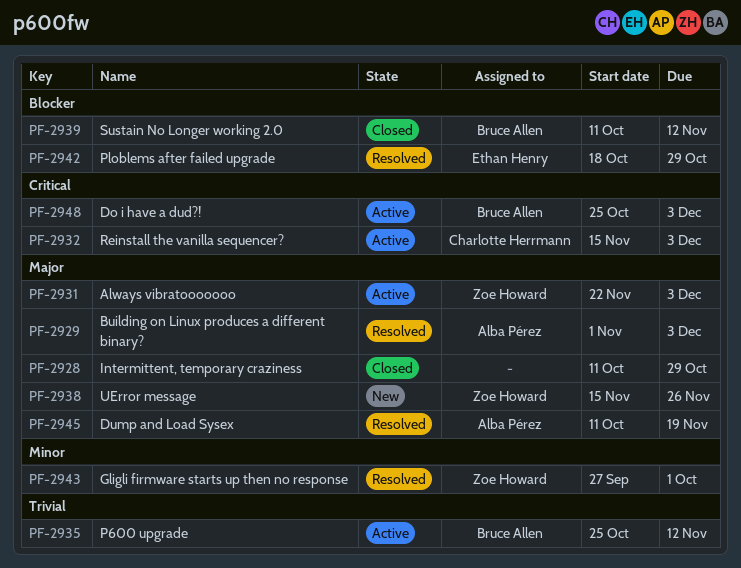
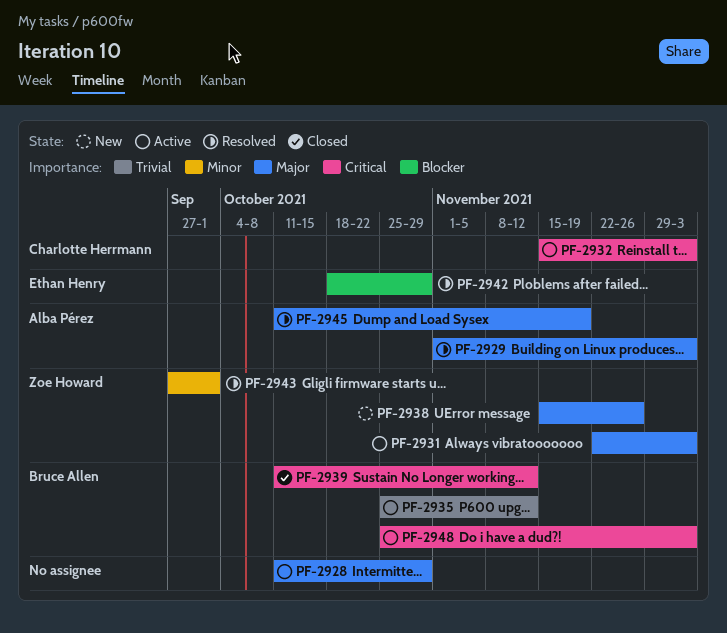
PF-2928, status: Closed -> Active
PF-2939, priority: Blocker -> Critical

